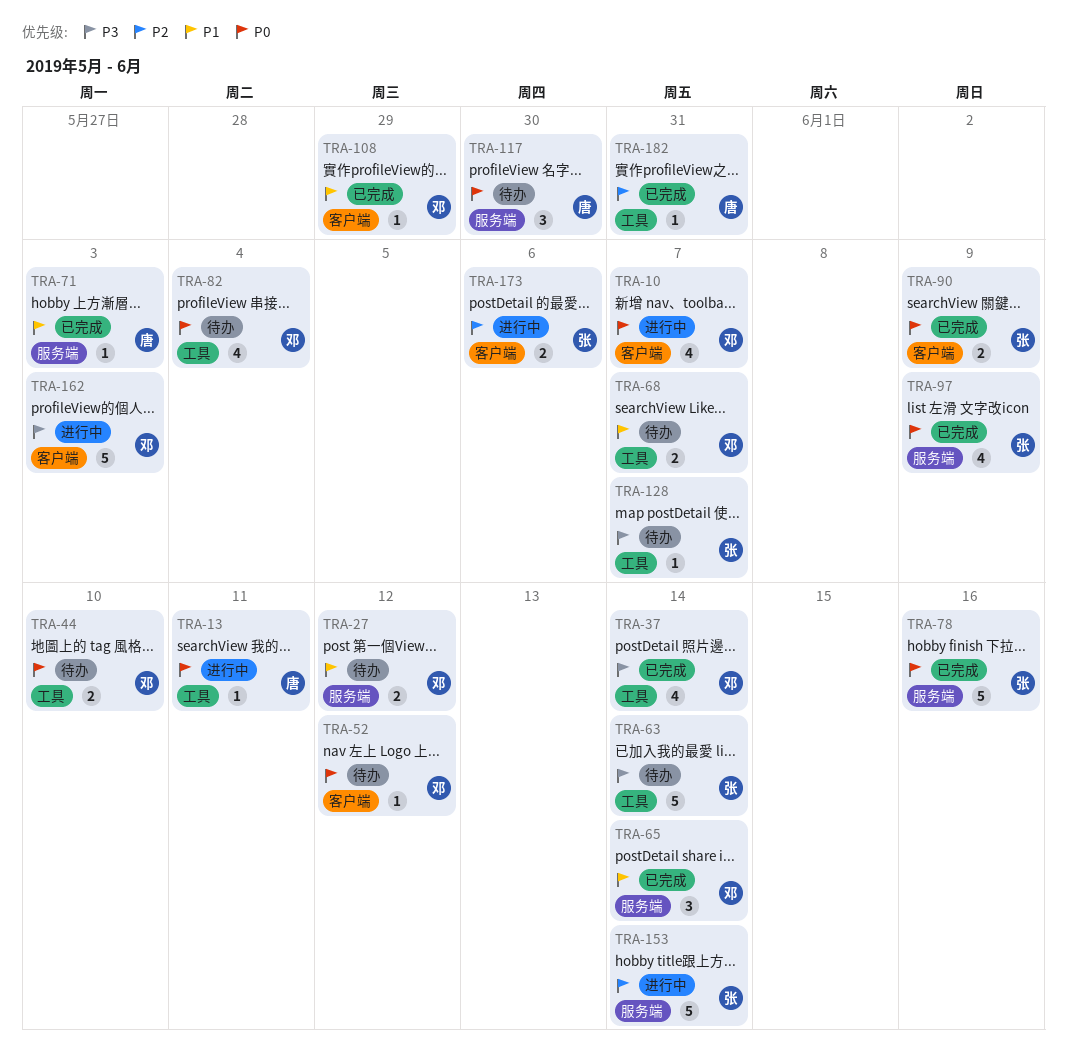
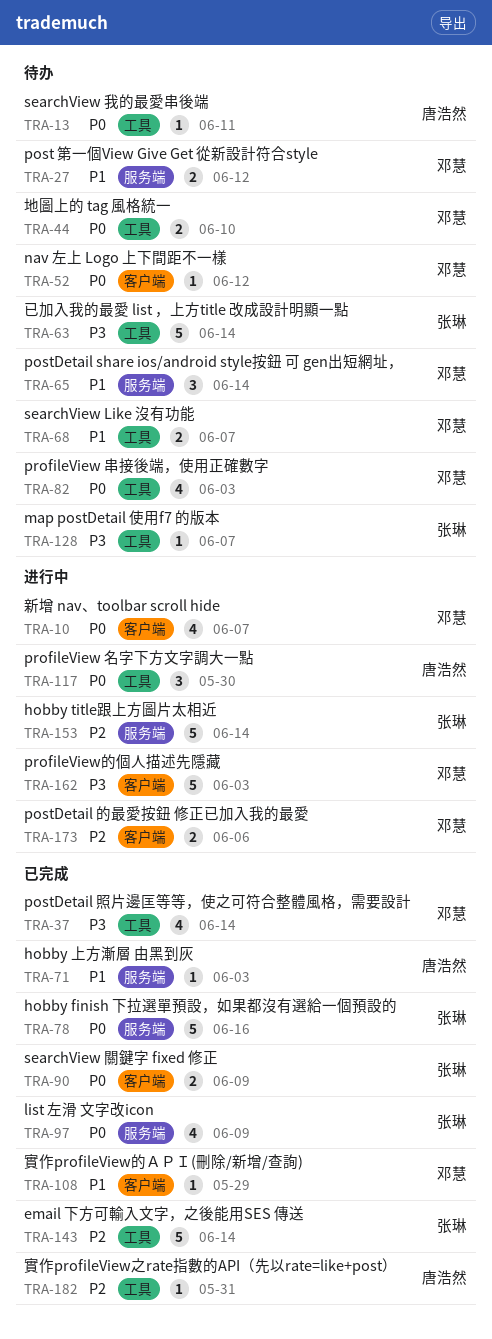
TRA-13, status: 进行中 -> 待办
TRA-65, status: 已完成 -> 待办
TRA-82, due: Jun 4 -> Jun 3
TRA-117, status: 待办 -> 进行中
TRA-117, label: 服务端 -> 工具
TRA-143: none -> present
TRA-173, owner: 张琳 -> 邓慧

